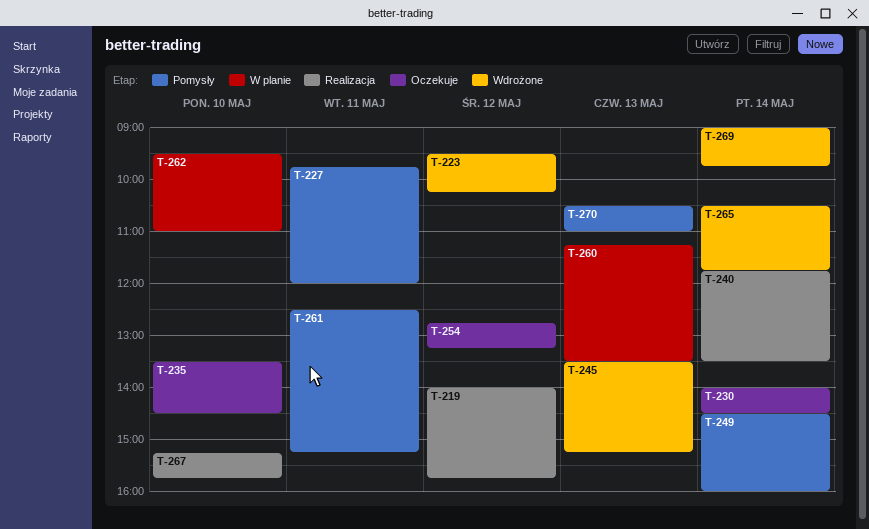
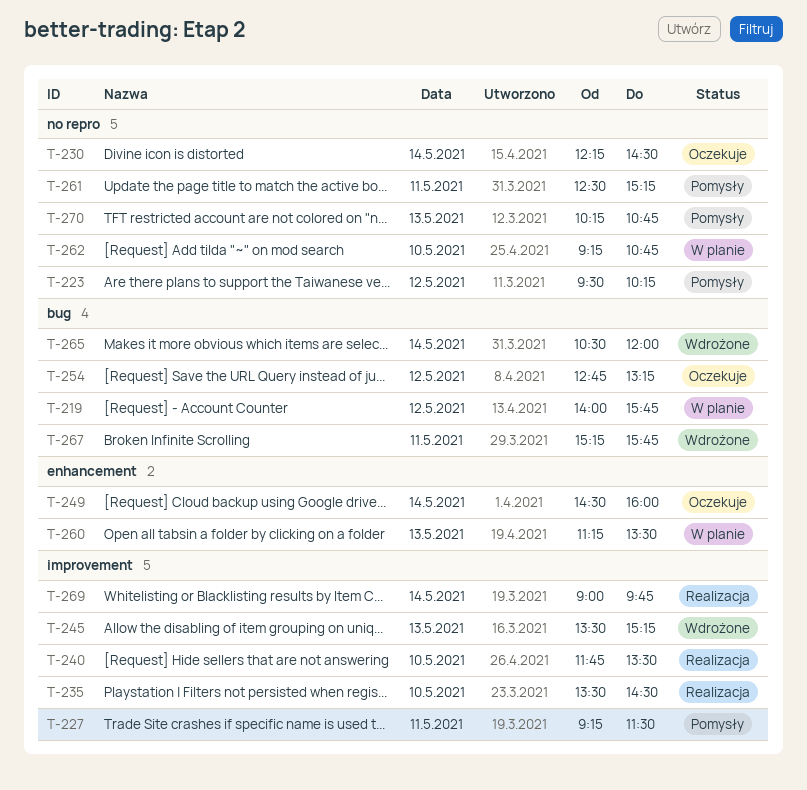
T-219, status: Realizacja -> W planie
T-223, status: Wdrożone -> Pomysły
T-227, begins: 09:45 -> 09:15
T-227, ends: 12:00 -> 11:30
T-230, begins: 14:00 -> 12:15
T-235, status: Oczekuje -> Realizacja
T-240, day: May 14 -> May 10
T-249, status: Pomysły -> Oczekuje
T-262, begins: 09:30 -> 09:15
T-262, ends: 11:00 -> 10:45
T-265, ends: 11:45 -> 12:00
T-267, status: Realizacja -> Wdrożone
T-267, day: May 10 -> May 11
T-269, status: Wdrożone -> Realizacja
T-270, begins: 10:30 -> 10:15
T-270, ends: 11:00 -> 10:45

